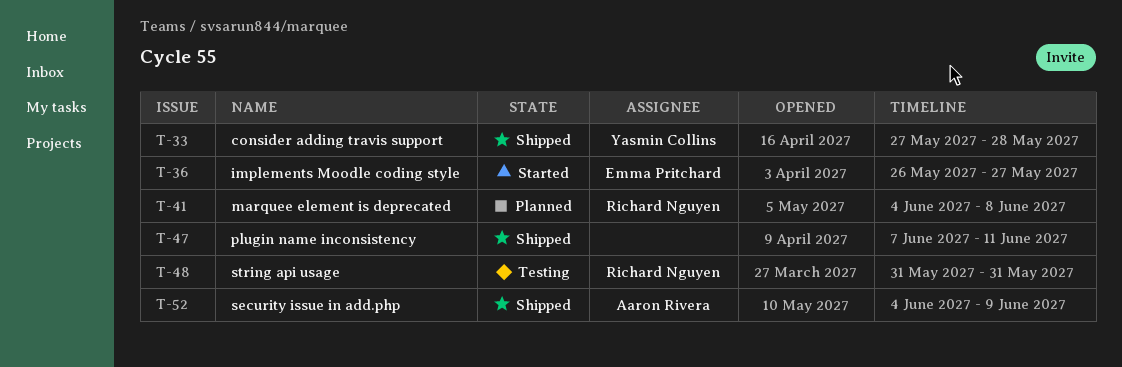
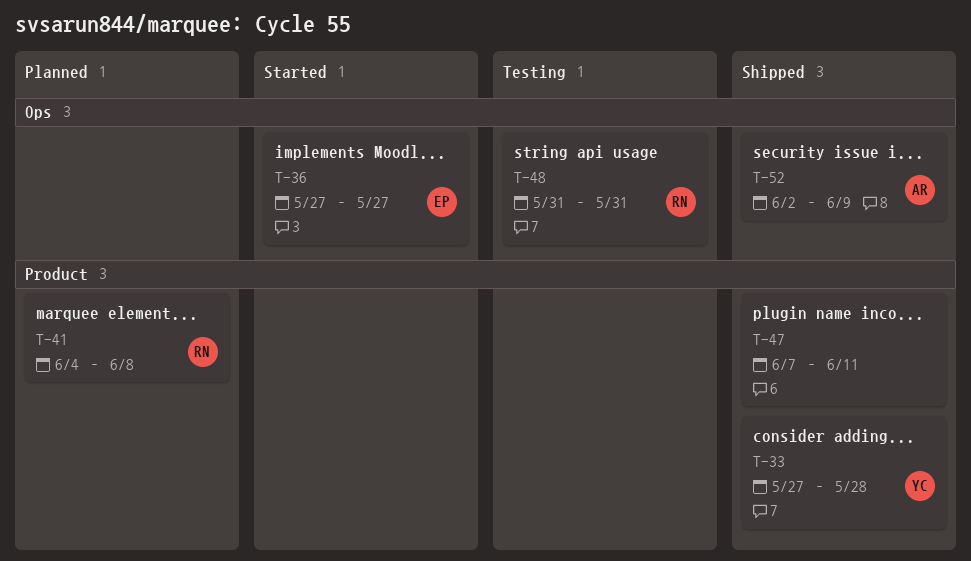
T-36, start: May 26 -> May 27
T-52, start: Jun 4 -> Jun 2

